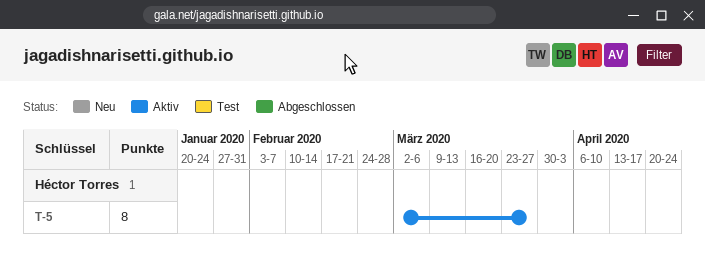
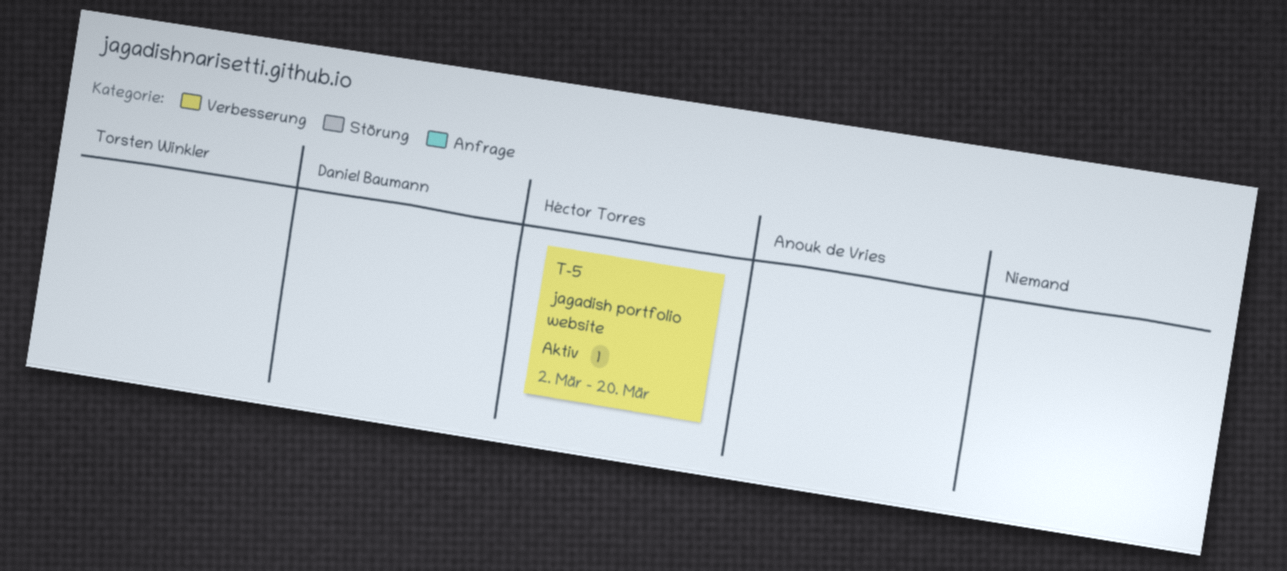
T-5, estimate: 8 -> 1
T-5, due: Mar 27 -> Mar 20

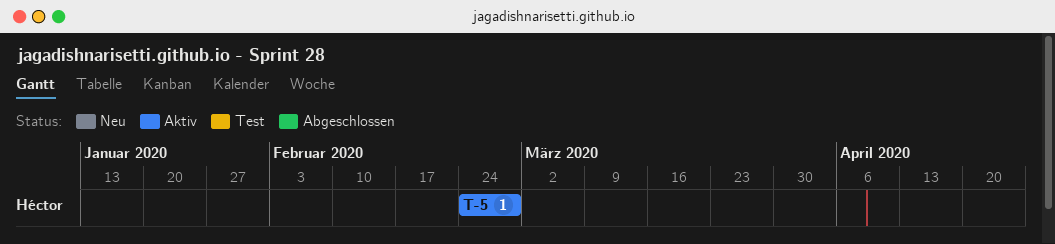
T-5, start: Mar 2 -> Feb 24
T-5, due: Mar 20 -> Feb 28

